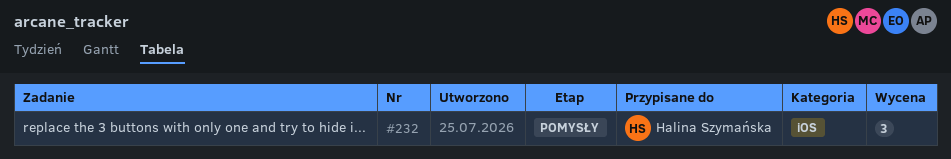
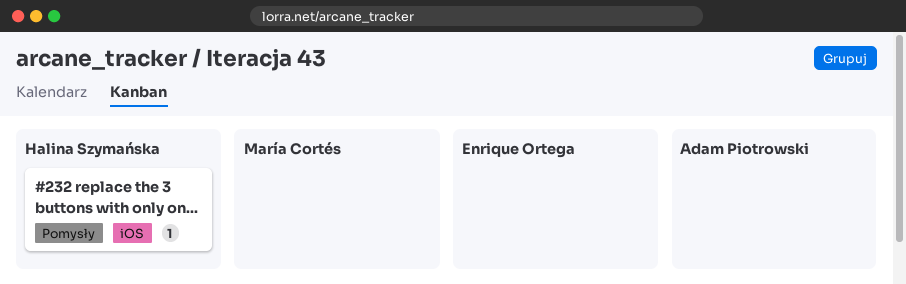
#232, estimate: 3 -> 1

